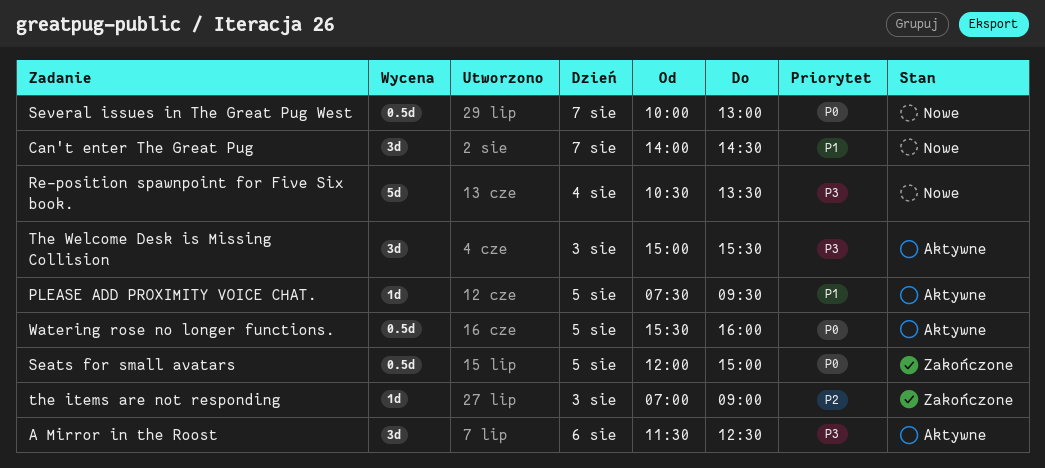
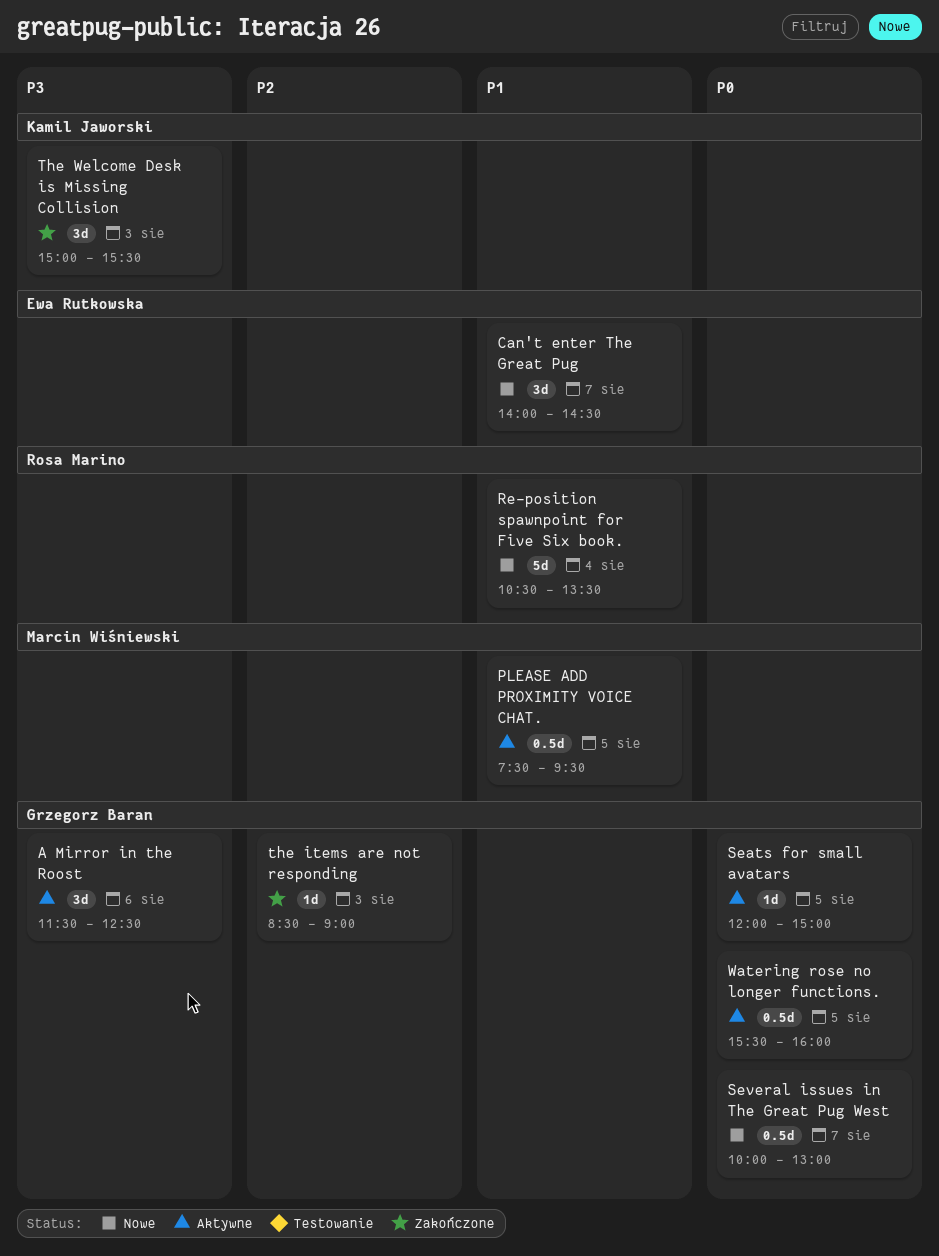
PLEASE ADD PROXIMITY VOICE CHAT., estimate: 1d -> 0.5d
Re-position spawnpoint for Five Six book., priority: P3 -> P1
Seats for small avatars, status: Zakończone -> Aktywne
Seats for small avatars, estimate: 0.5d -> 1d
the items are not responding, begins: 07:00 -> 08:30
The Welcome Desk is Missing Collision, status: Aktywne -> Zakończone

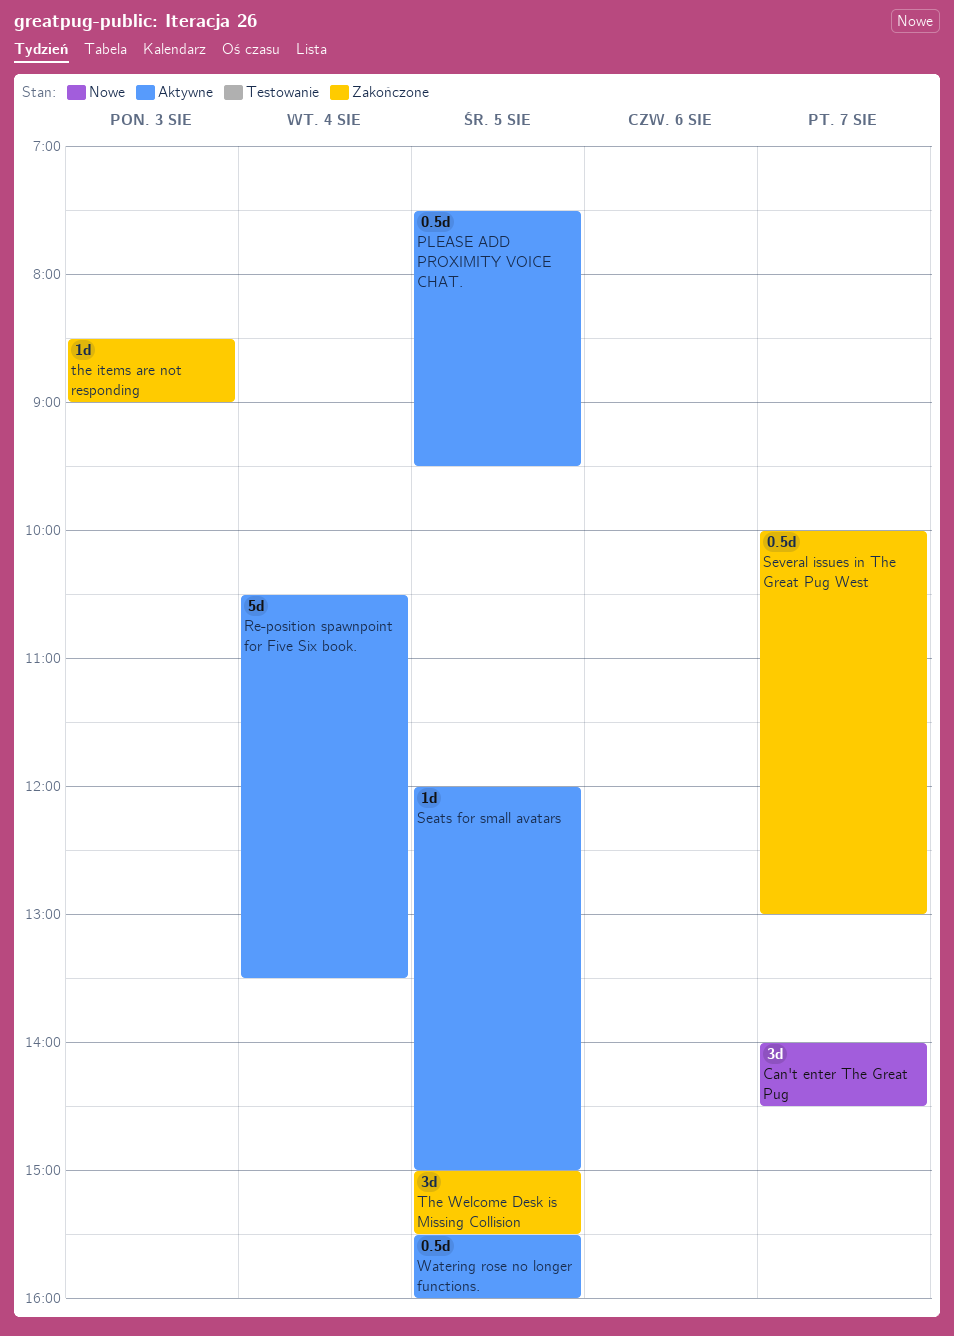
A Mirror in the Roost: present -> none
Re-position spawnpoint for Five Six book., status: Nowe -> Aktywne
Several issues in The Great Pug West, status: Nowe -> Zakończone
The Welcome Desk is Missing Collision, day: Aug 3 -> Aug 5

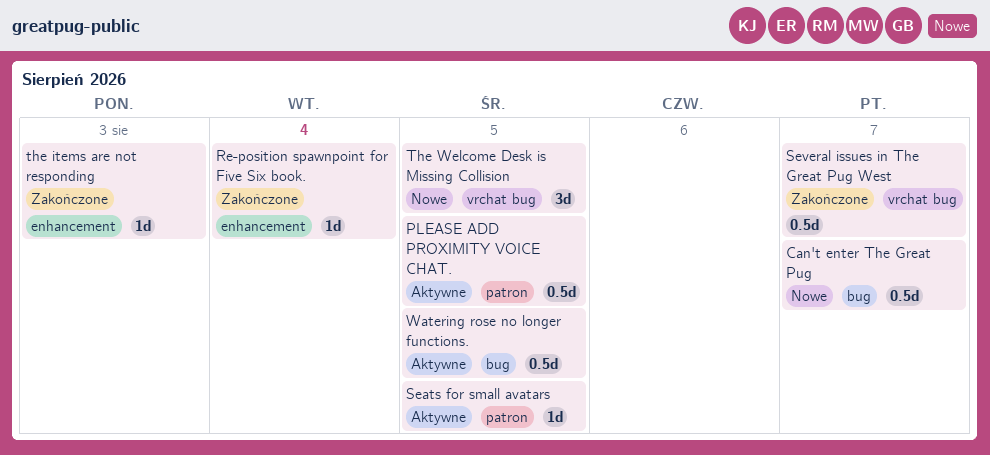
Can't enter The Great Pug, estimate: 3d -> 0.5d
Re-position spawnpoint for Five Six book., status: Aktywne -> Zakończone
Re-position spawnpoint for Five Six book., estimate: 5d -> 1d
The Welcome Desk is Missing Collision, status: Zakończone -> Nowe

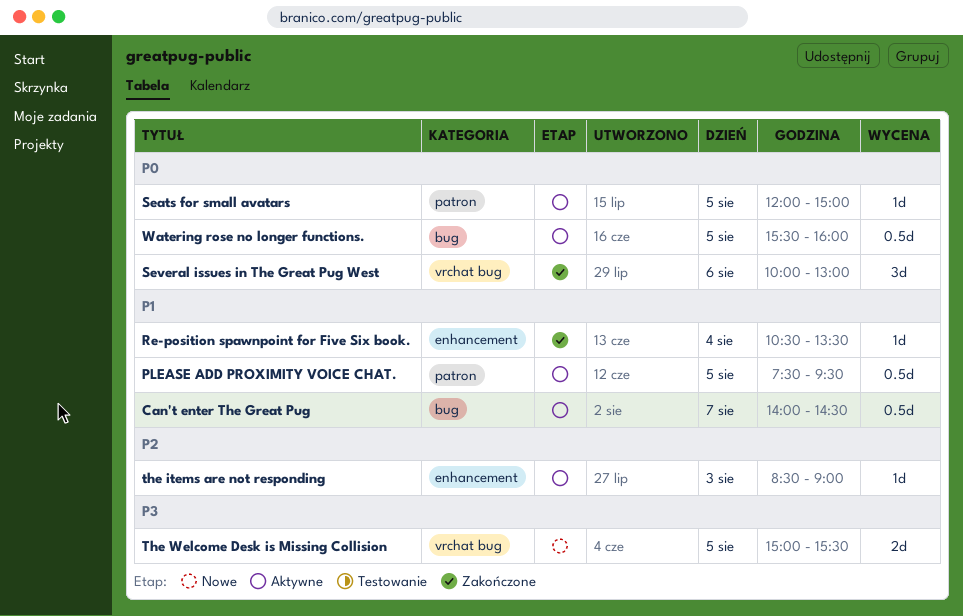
Can't enter The Great Pug, status: Nowe -> Aktywne
Several issues in The Great Pug West, estimate: 0.5d -> 3d
Several issues in The Great Pug West, day: Aug 7 -> Aug 6
the items are not responding, status: Zakończone -> Aktywne
The Welcome Desk is Missing Collision, estimate: 3d -> 2d

